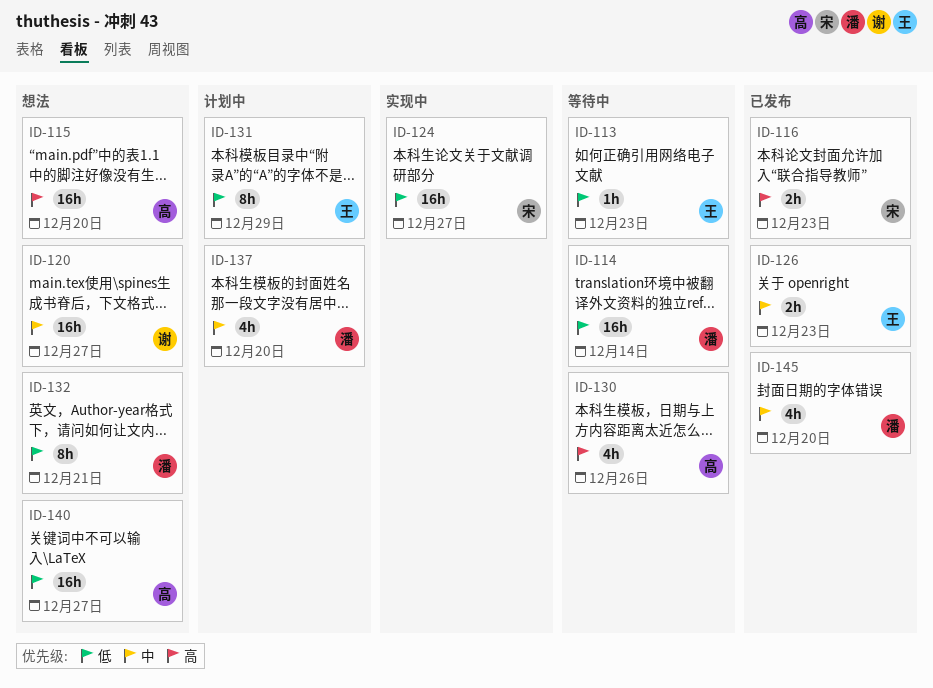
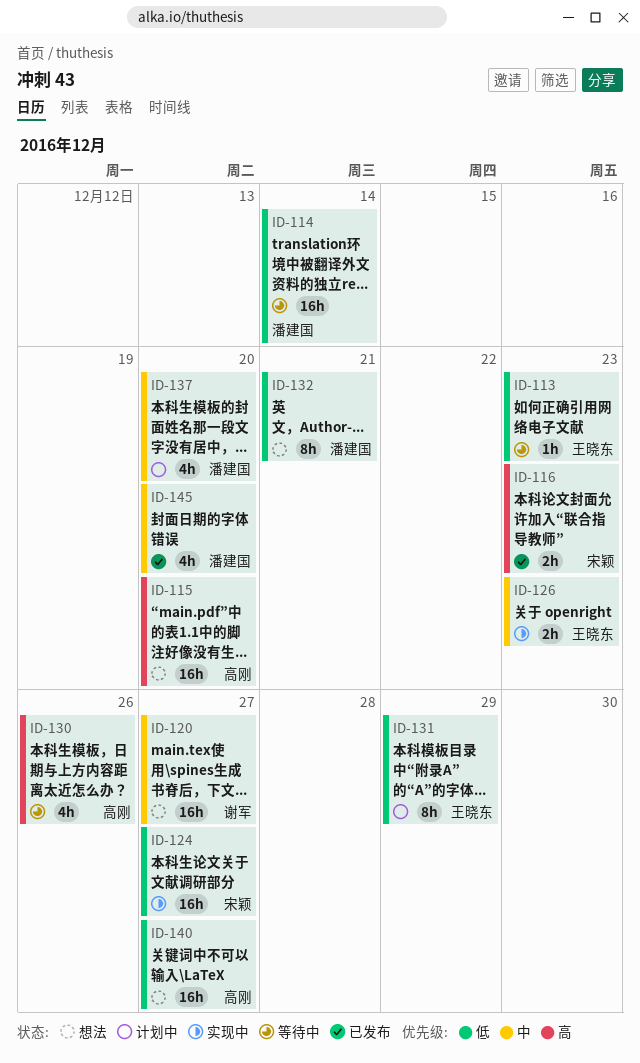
ID-126, status: 已发布 -> 实现中

